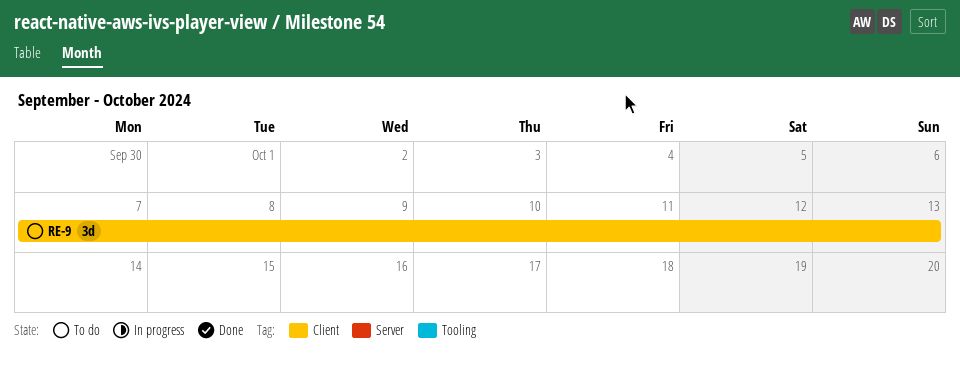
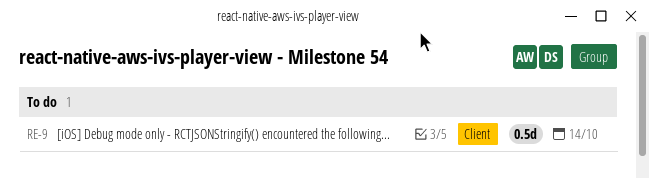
RE-9, estimate: 3d -> 0.5d
RE-9, due: Oct 13 -> Oct 14

